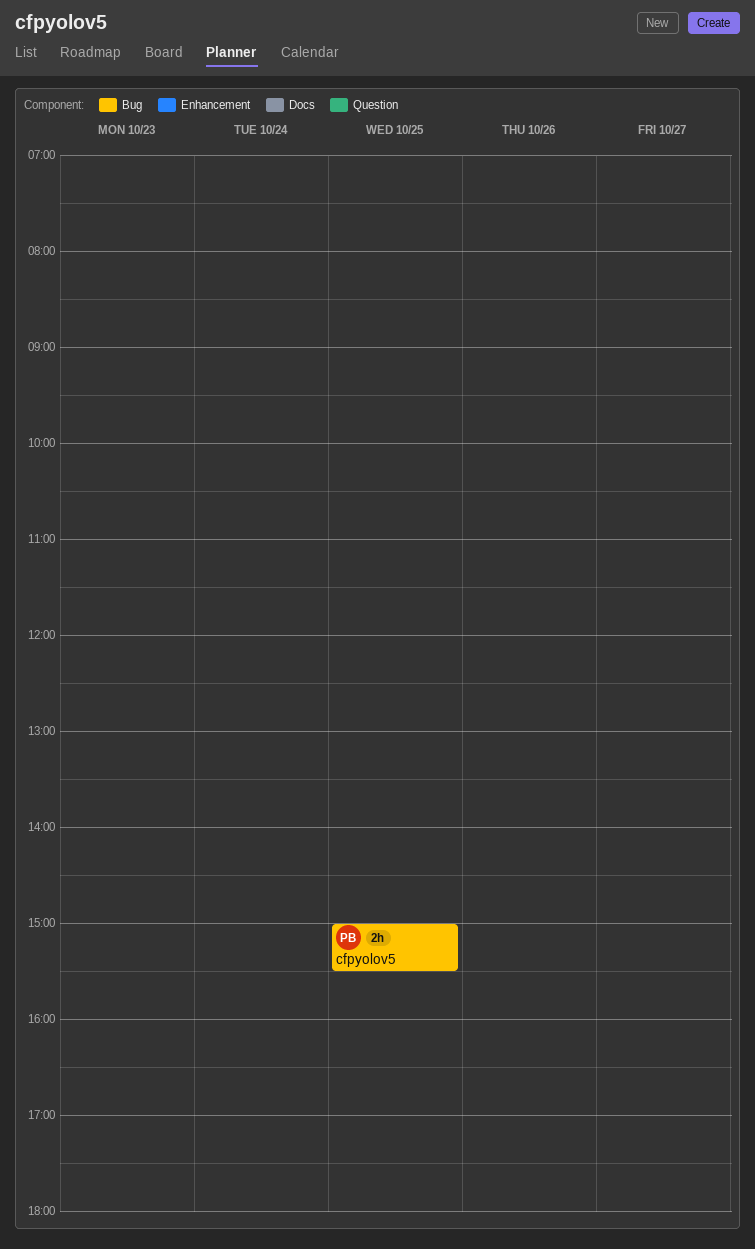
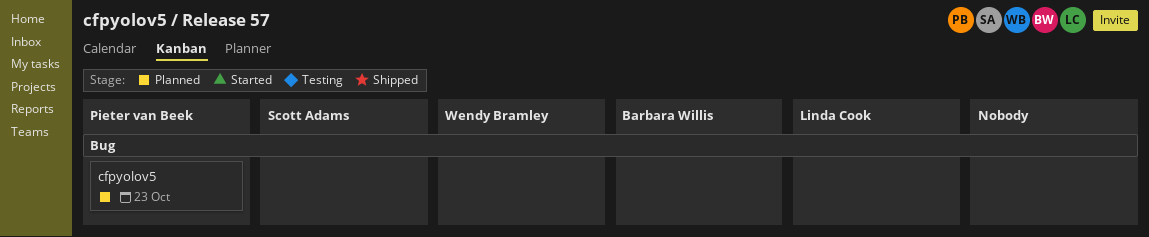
cfpyolov5, day: Oct 25 -> Oct 23

